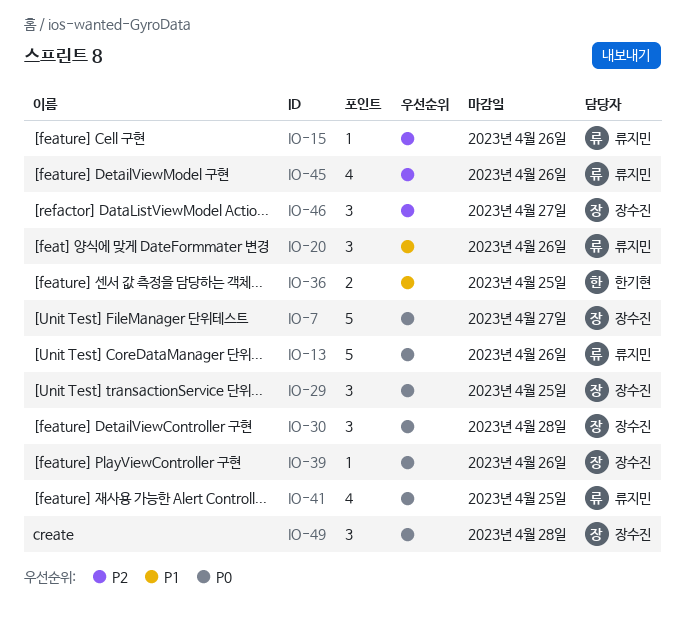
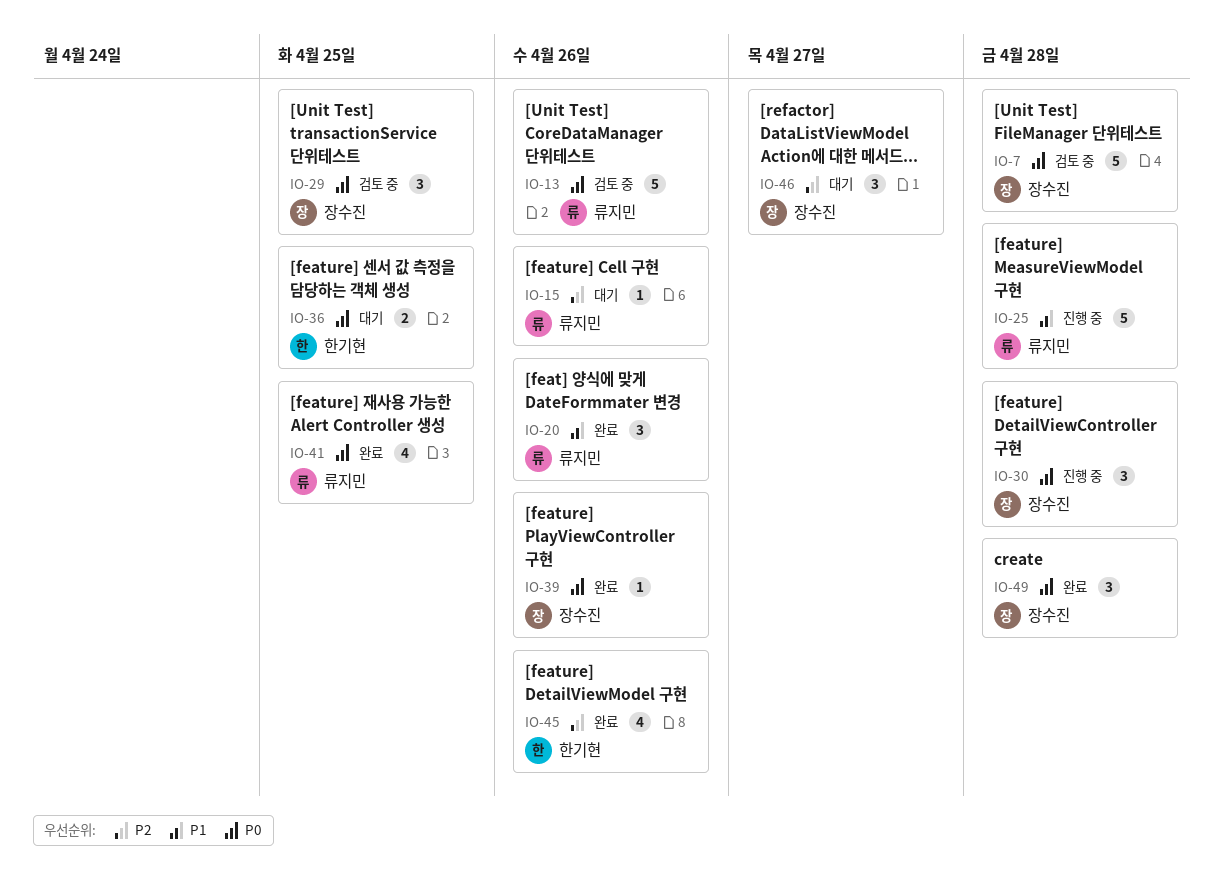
IO-7, due: Apr 27 -> Apr 28
IO-25: none -> present
IO-36, priority: P1 -> P0
IO-45, owner: 류지민 -> 한기현

